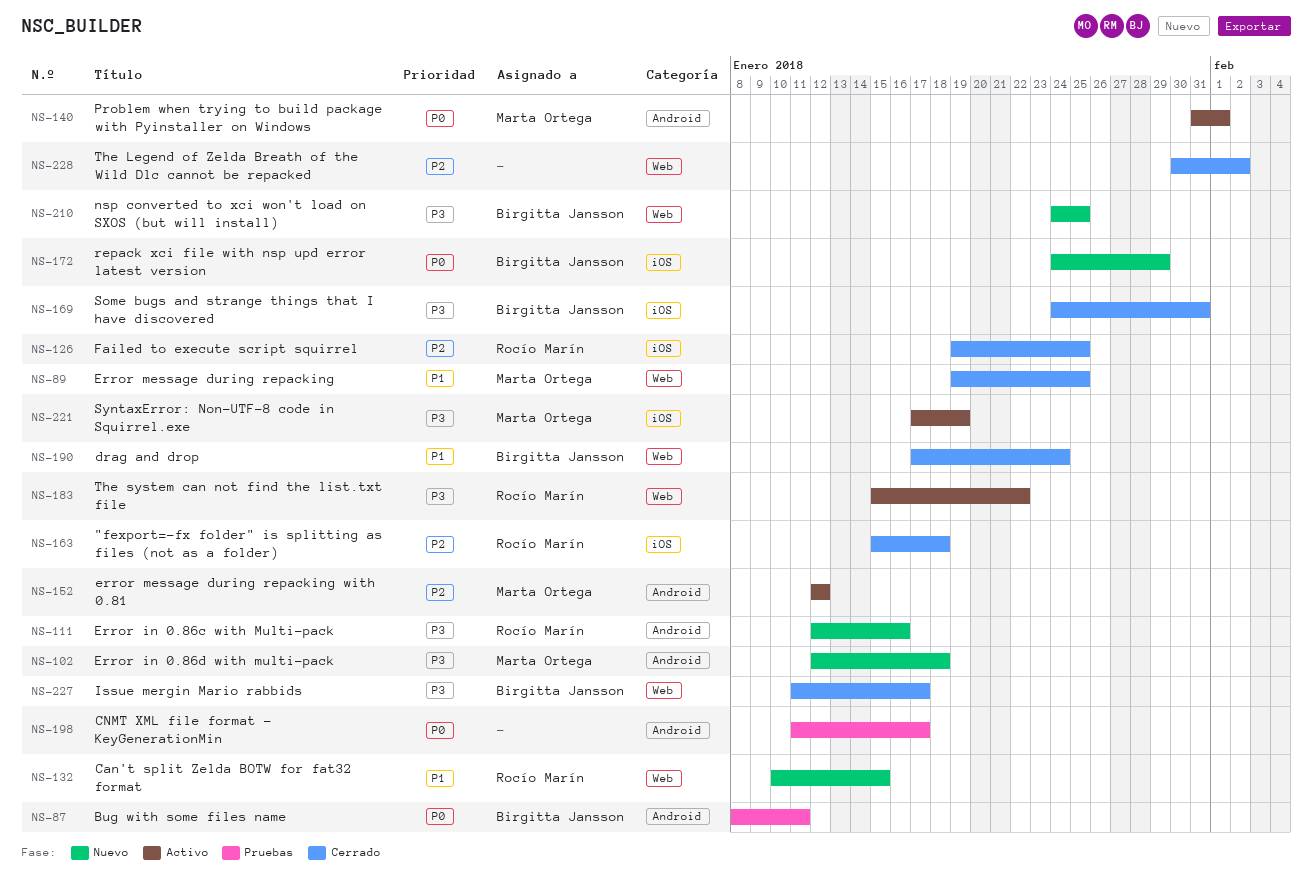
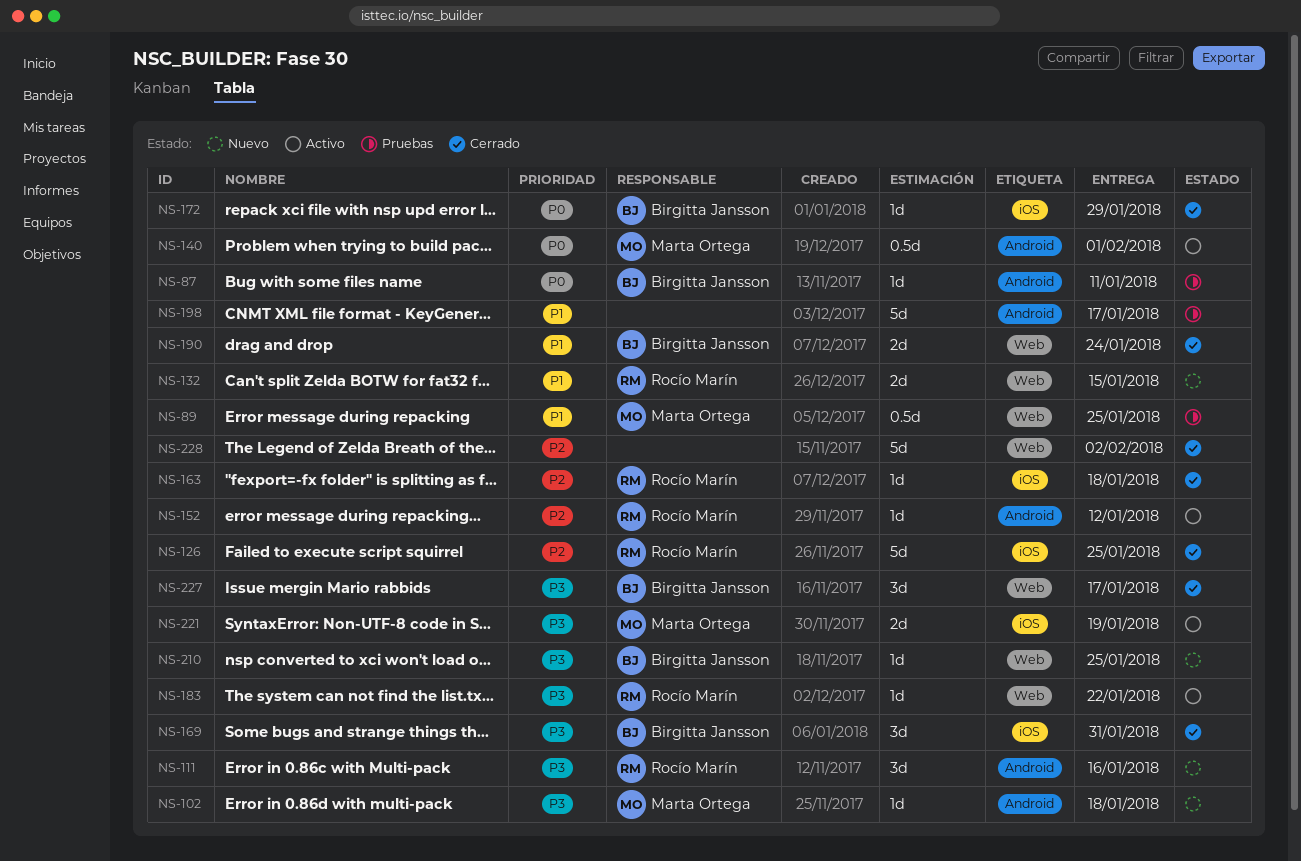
NS-89, status: Cerrado -> Pruebas
NS-152, owner: Marta Ortega -> Rocío Marín
NS-172, status: Nuevo -> Cerrado
NS-198, priority: P0 -> P1

